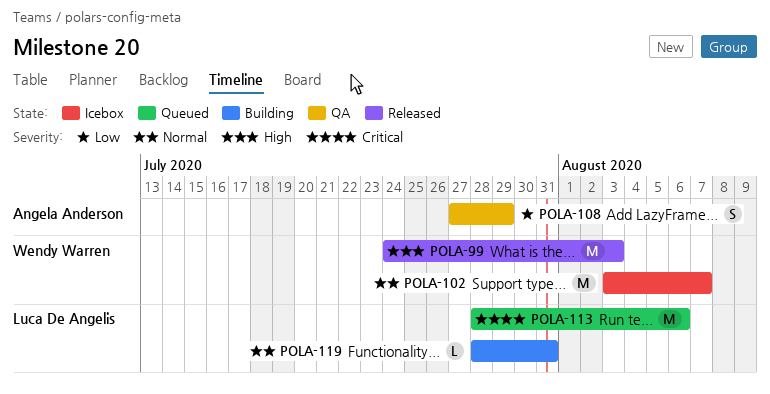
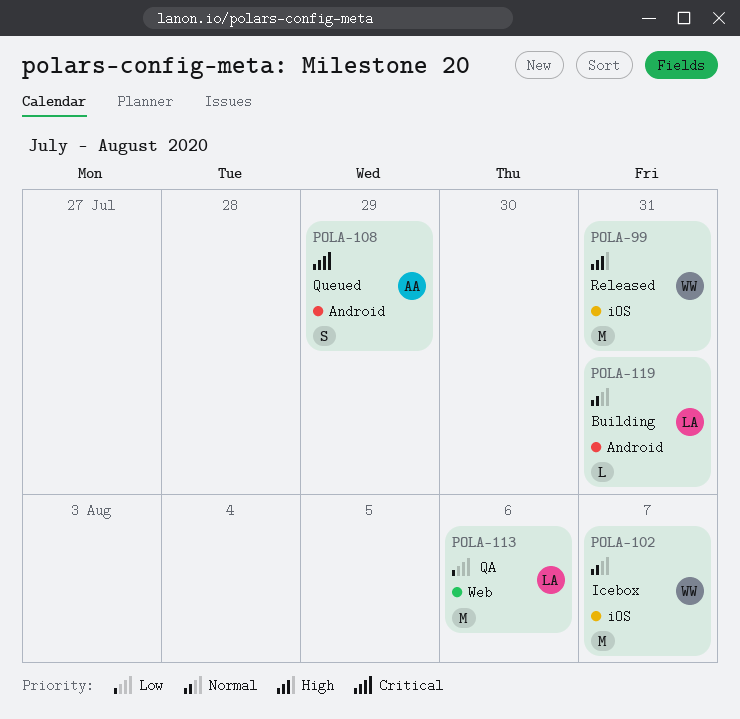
POLA-99, due: Aug 3 -> Jul 31
POLA-108, status: QA -> Queued
POLA-108, priority: Low -> Critical
POLA-113, status: Queued -> QA
POLA-113, priority: Critical -> Low

